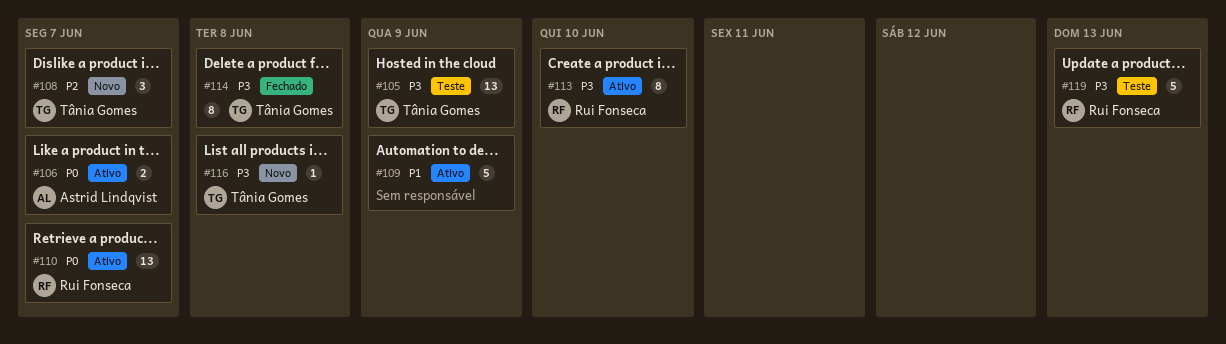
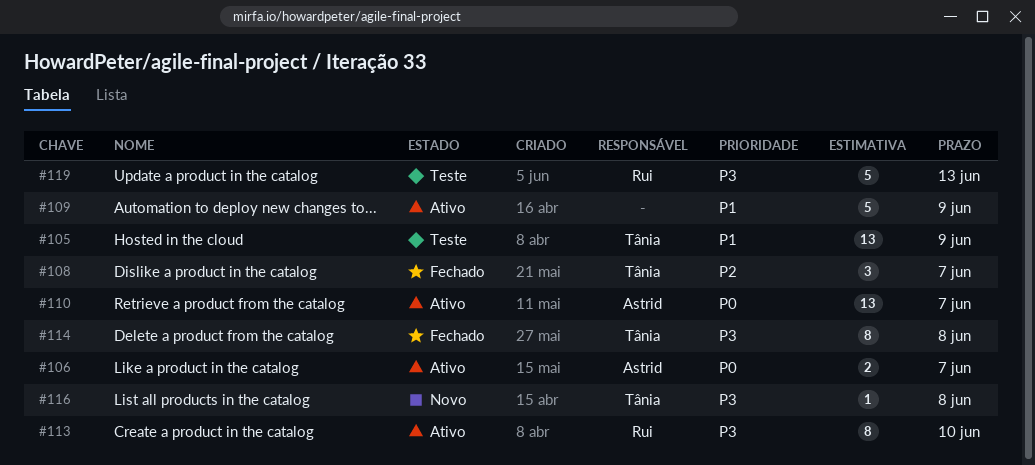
#105, priority: P3 -> P1
#108, status: Novo -> Fechado
#110, owner: Rui Fonseca -> Astrid Lindqvist

